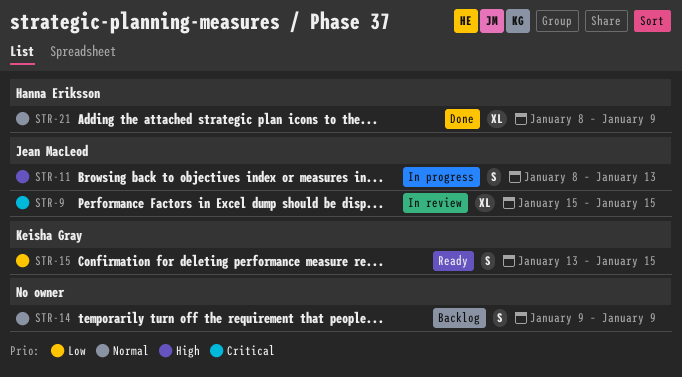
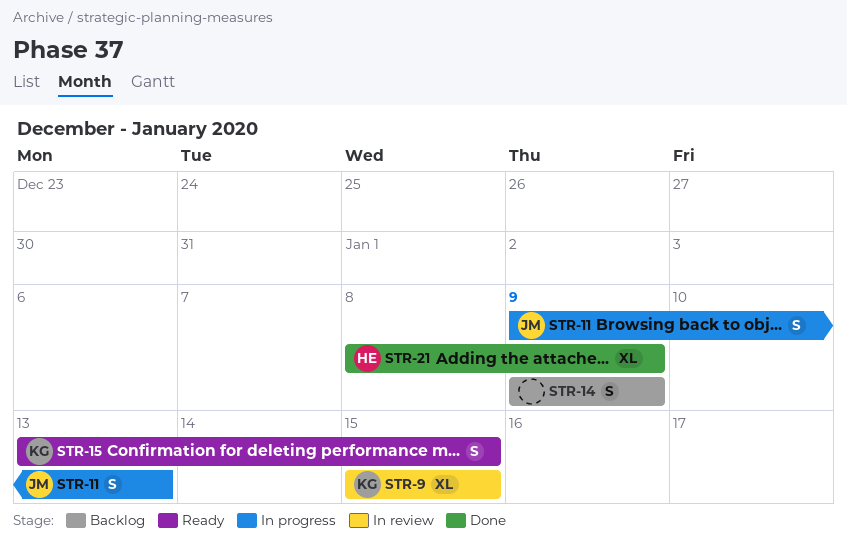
STR-9, owner: Jean MacLeod -> Keisha Gray
STR-11, start: Jan 8 -> Jan 9

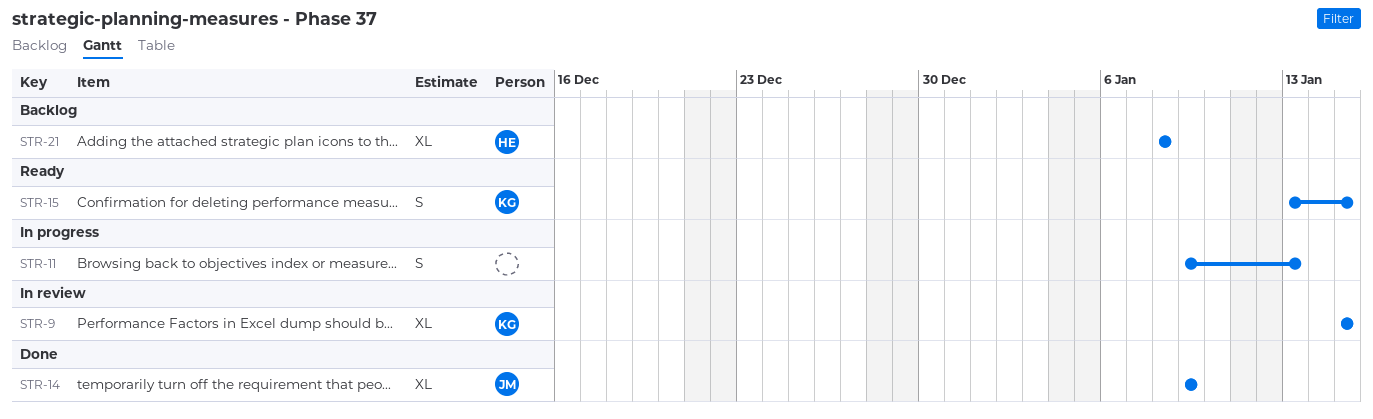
STR-11, owner: JM -> none
STR-14, status: Backlog -> Done
STR-14, owner: none -> JM
STR-14, estimate: S -> XL
STR-21, status: Done -> Backlog
STR-21, due: Jan 9 -> Jan 8

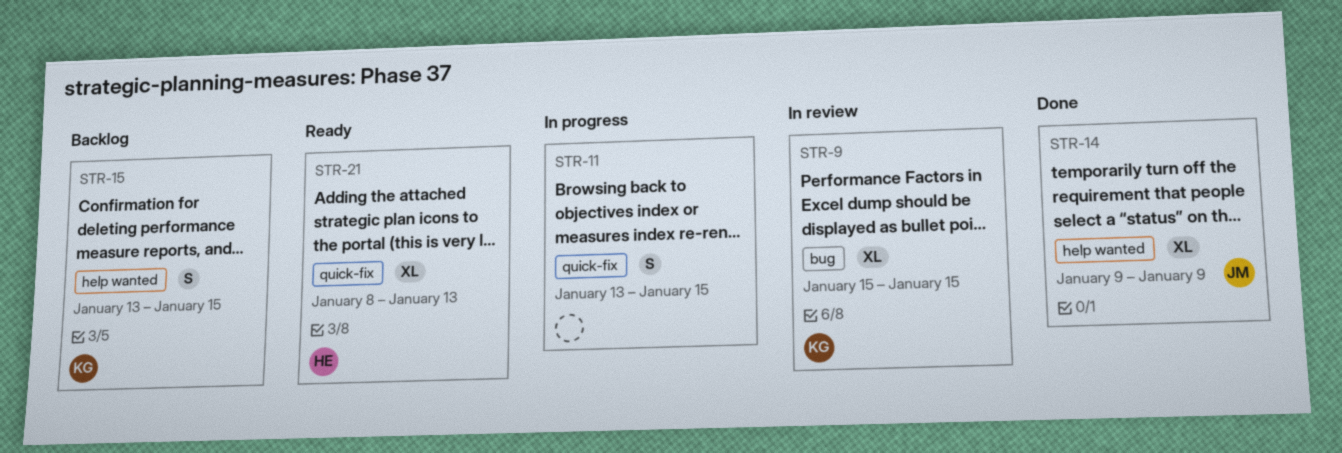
STR-11, start: Jan 9 -> Jan 13
STR-11, due: Jan 13 -> Jan 15
STR-15, status: Ready -> Backlog
STR-21, status: Backlog -> Ready
STR-21, due: Jan 8 -> Jan 13

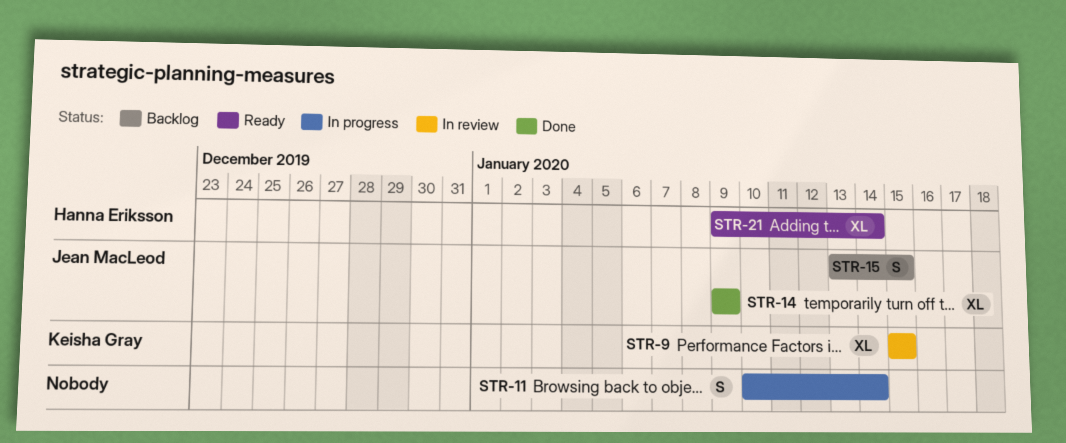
STR-11, start: Jan 13 -> Jan 10
STR-11, due: Jan 15 -> Jan 14
STR-15, owner: Keisha Gray -> Jean MacLeod
STR-21, start: Jan 8 -> Jan 9
STR-21, due: Jan 13 -> Jan 14

